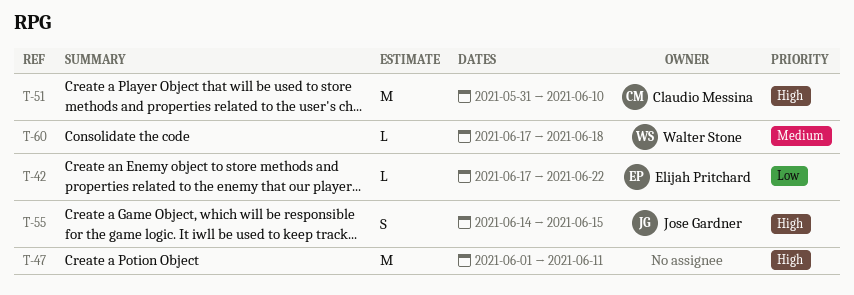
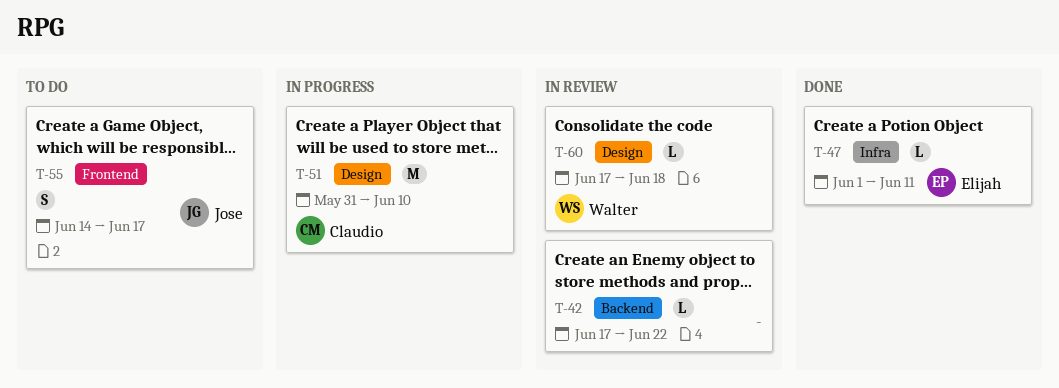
T-42, owner: Elijah Pritchard -> none
T-47, owner: none -> Elijah Pritchard
T-47, estimate: M -> L
T-55, due: Jun 15 -> Jun 17

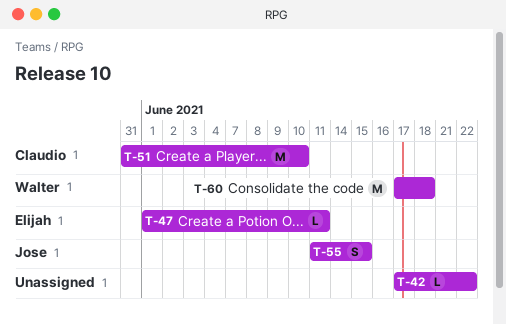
T-55, start: Jun 14 -> Jun 11
T-55, due: Jun 17 -> Jun 15
T-60, estimate: L -> M

